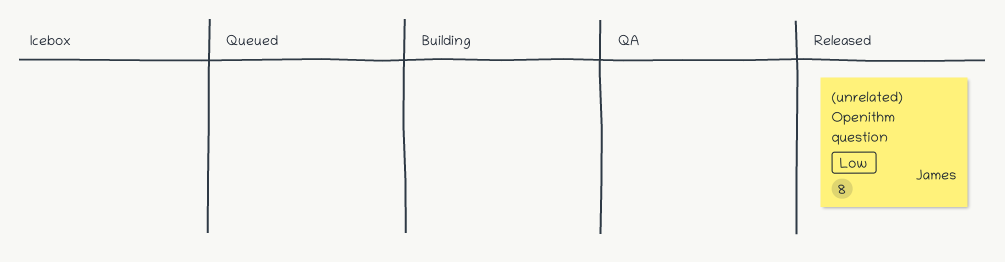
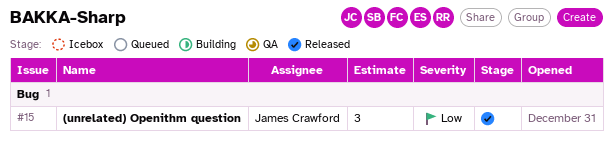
(unrelated) Openithm question, estimate: 8 -> 3

